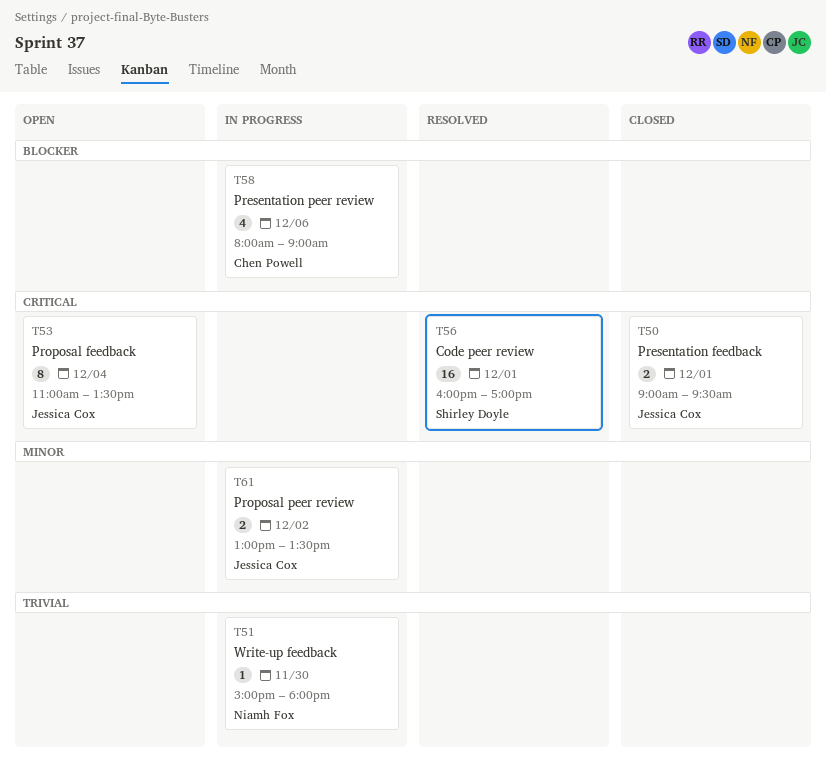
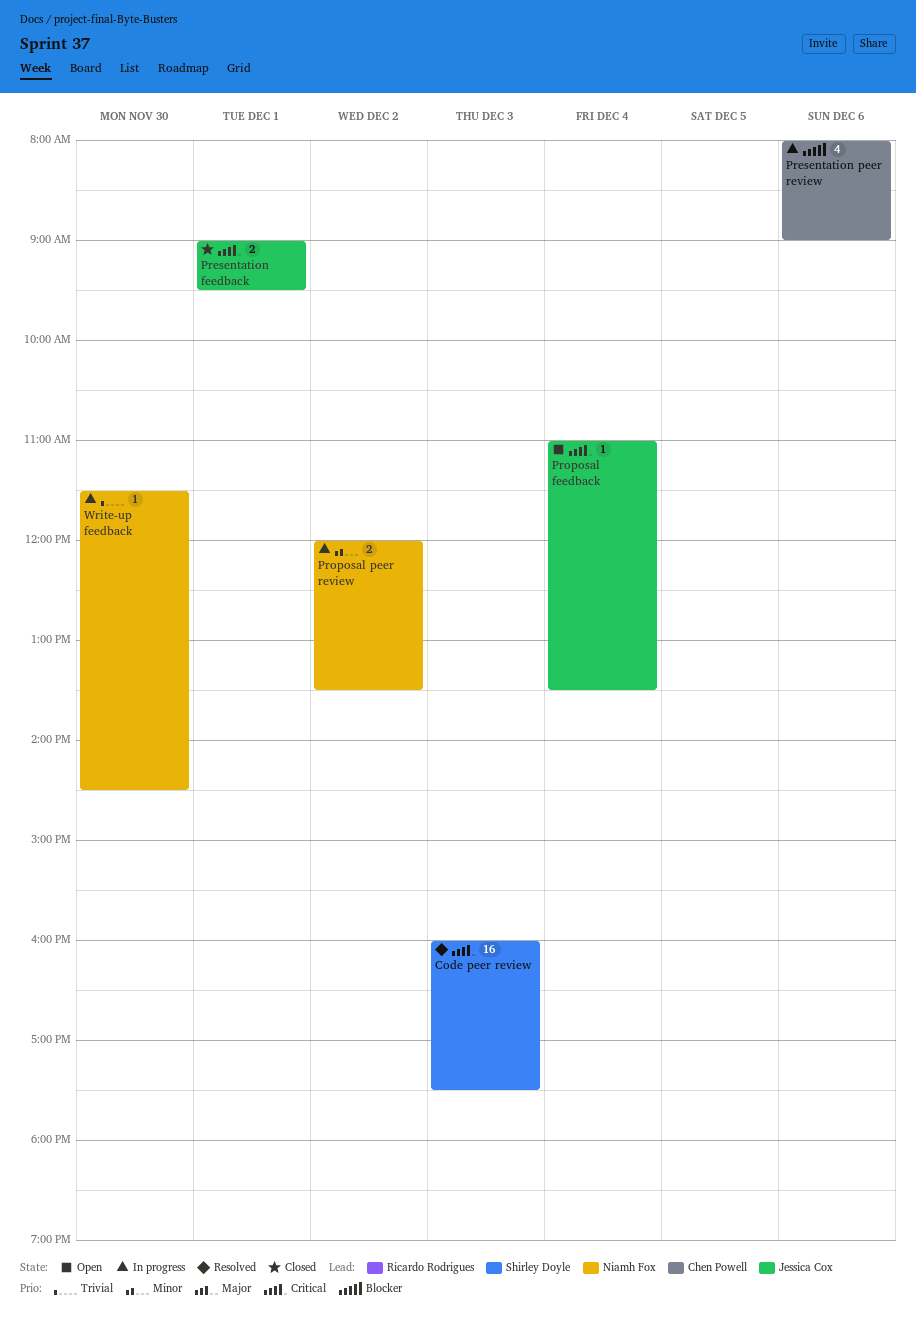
Code peer review, day: Dec 1 -> Dec 3
Code peer review, ends: 17:00 -> 17:30
Proposal feedback, estimate: 8 -> 1
Proposal peer review, owner: Jessica Cox -> Niamh Fox
Proposal peer review, begins: 13:00 -> 12:00
Write-up feedback, begins: 15:00 -> 11:30
Write-up feedback, ends: 18:00 -> 14:30

